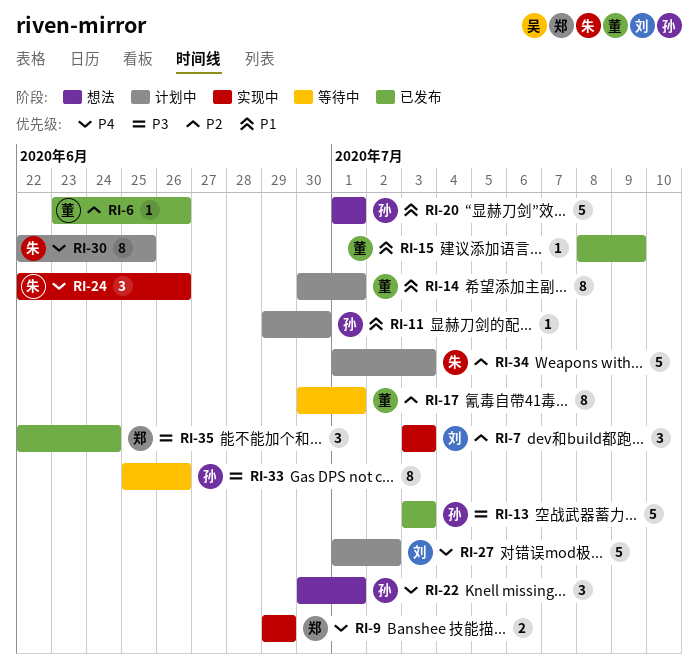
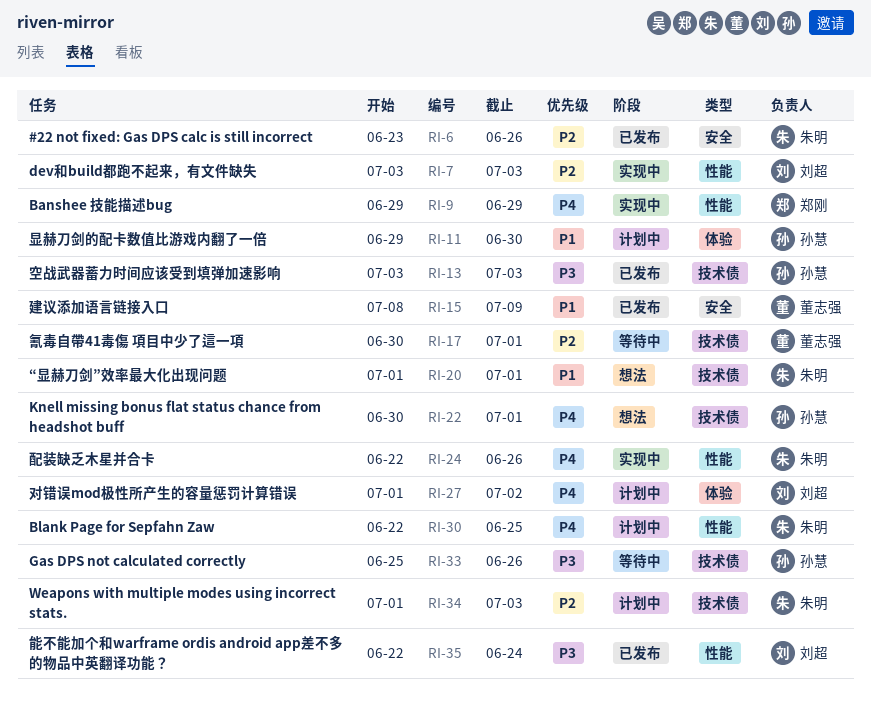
RI-6, owner: 董志强 -> 朱明
RI-14: present -> none
RI-20, owner: 孙慧 -> 朱明
RI-35, owner: 郑刚 -> 刘超

